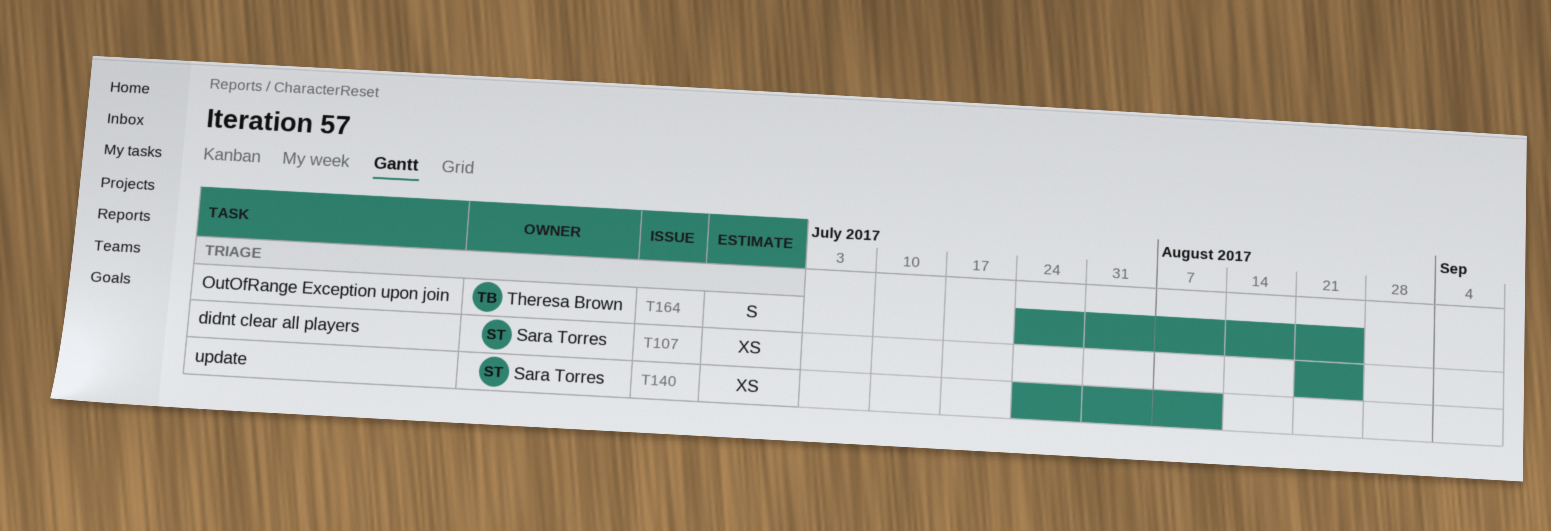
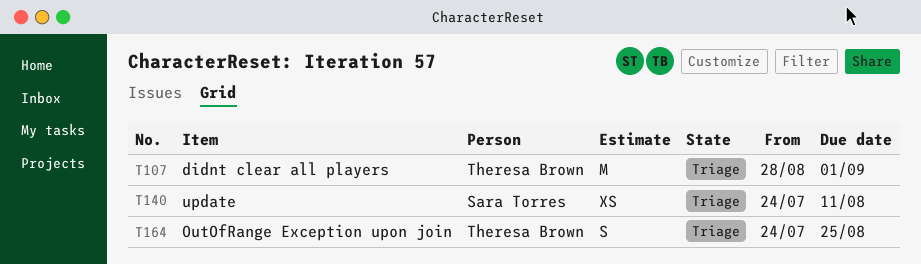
T107, owner: Sara Torres -> Theresa Brown
T107, estimate: XS -> M
T107, start: Aug 21 -> Aug 28
T107, due: Aug 25 -> Sep 1

